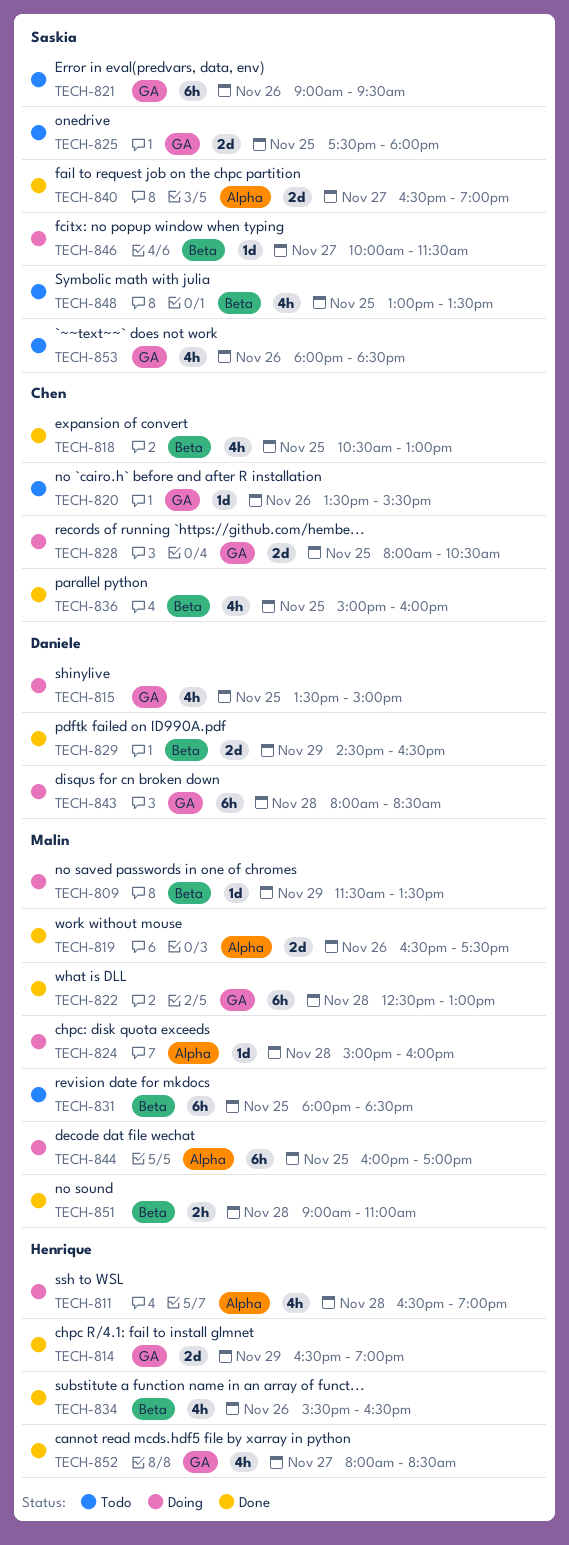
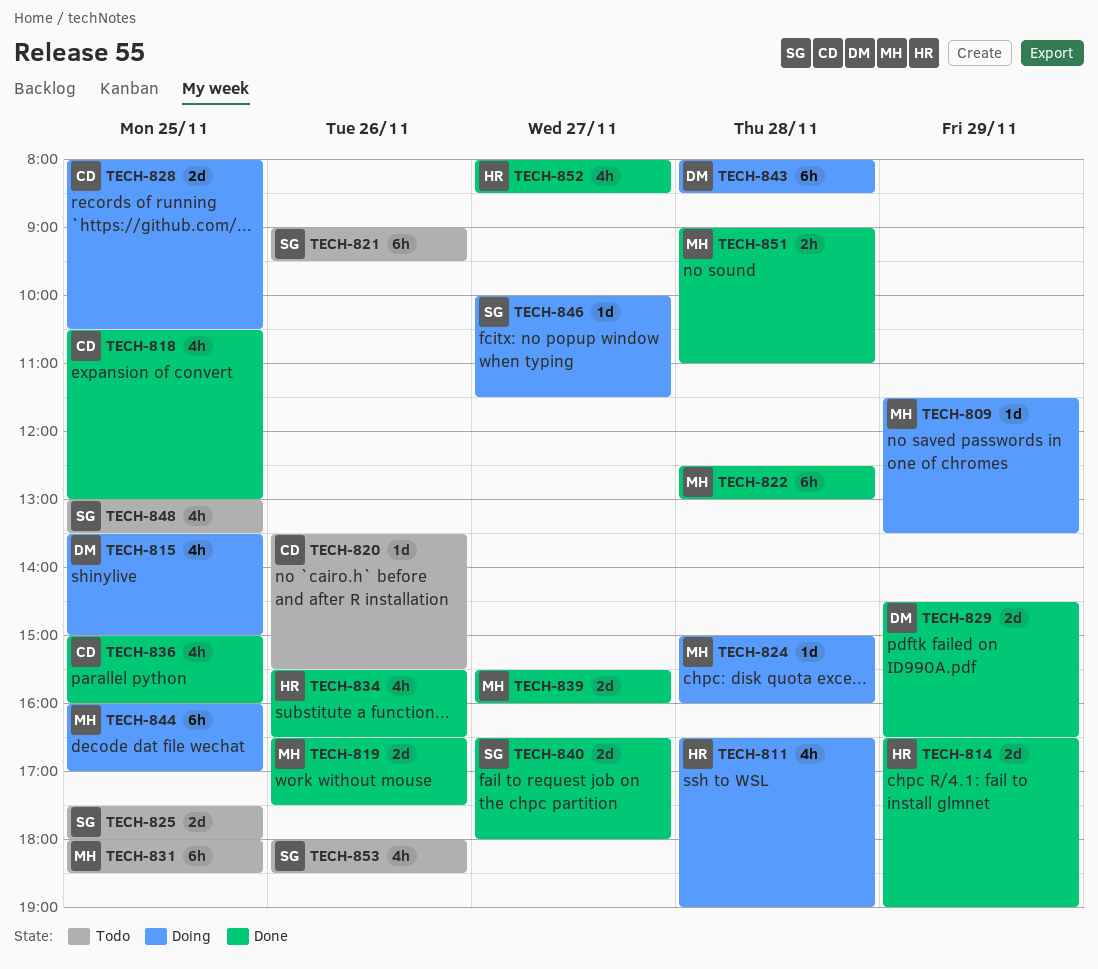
TECH-839: none -> present
TECH-840, ends: 19:00 -> 18:00

